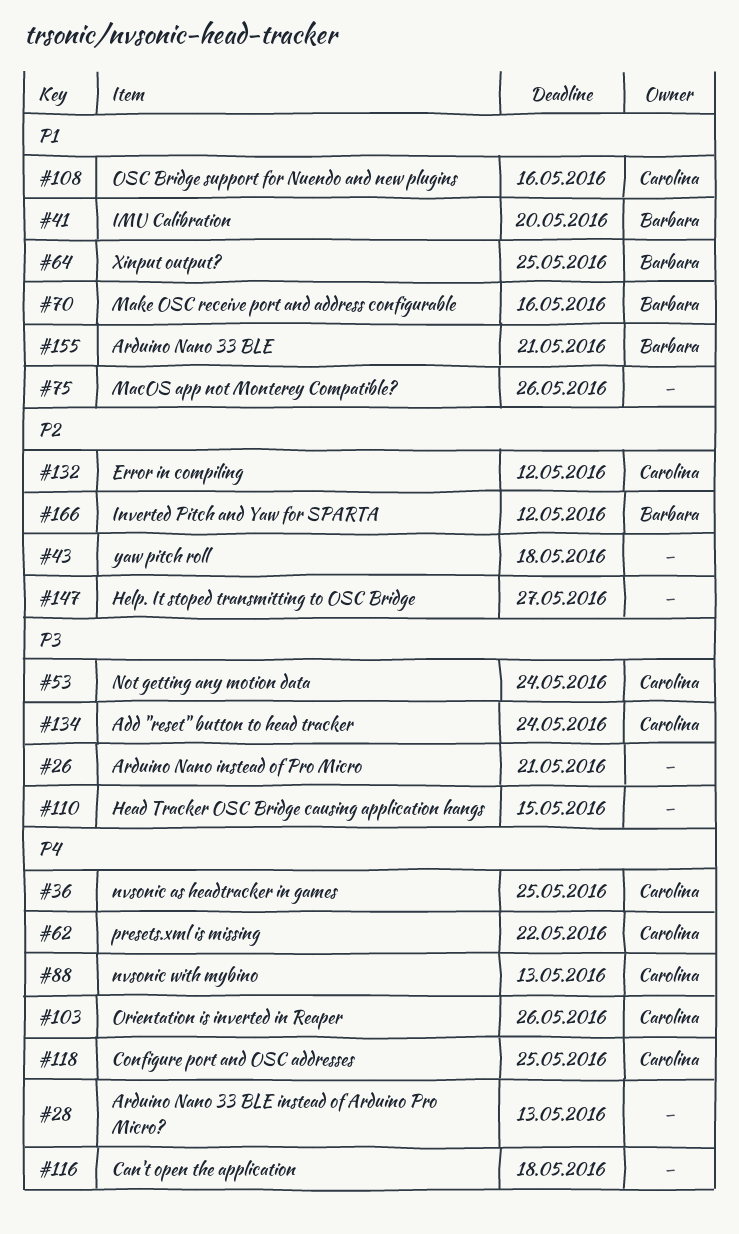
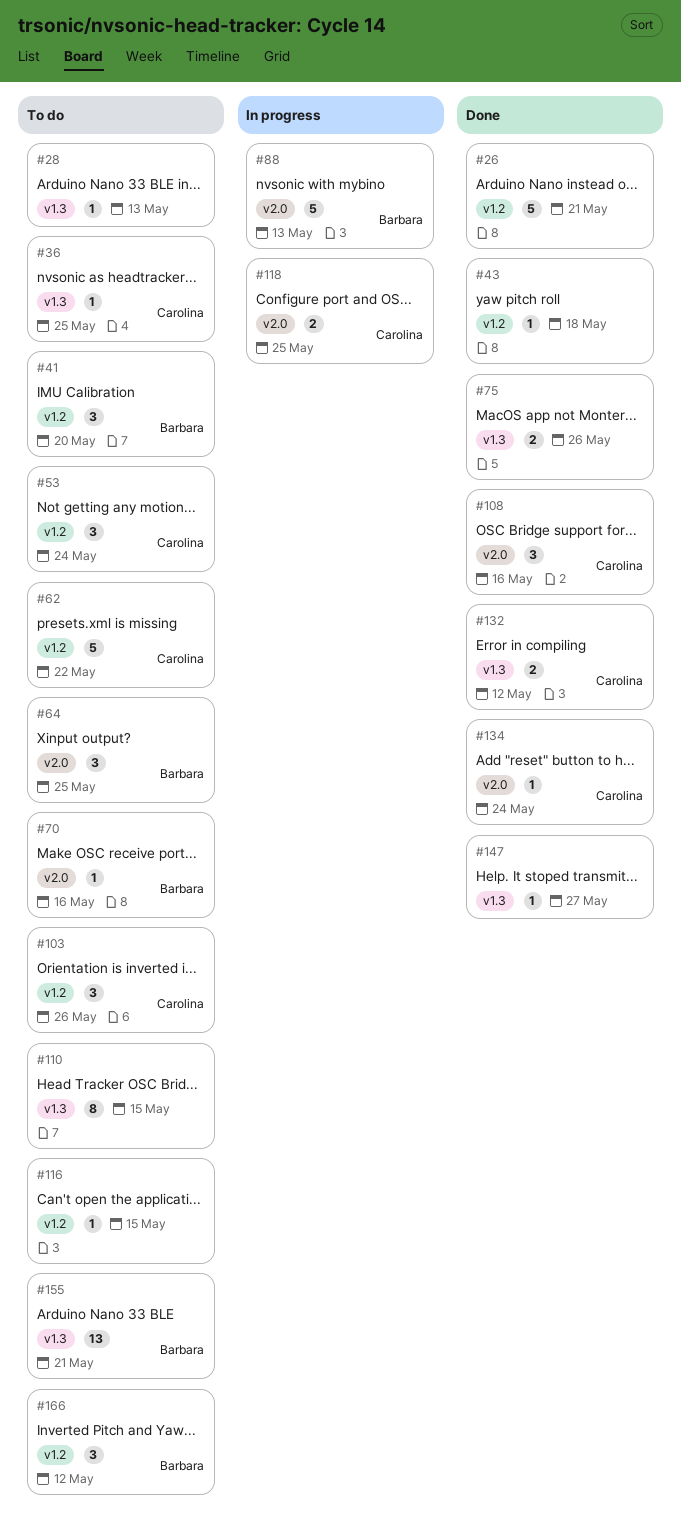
#88, owner: Carolina -> Barbara
#116, due: May 18 -> May 15

